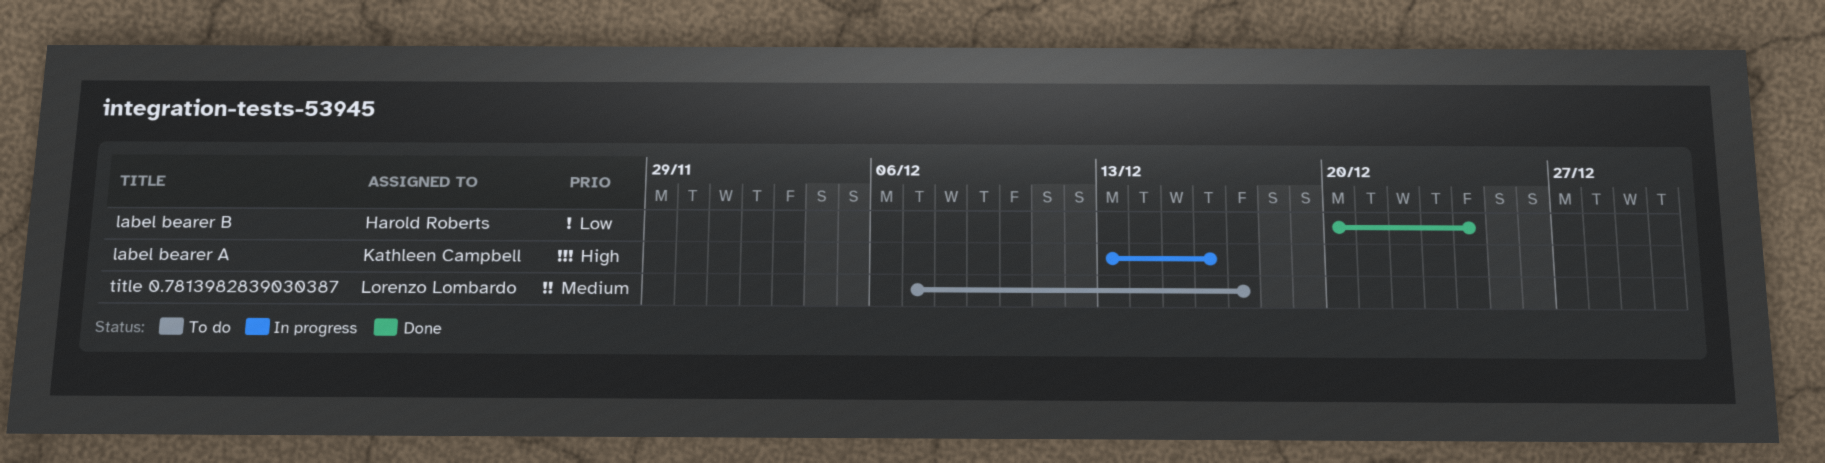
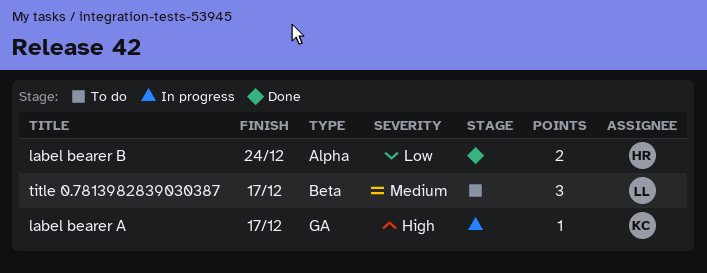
label bearer A, due: Dec 16 -> Dec 17

